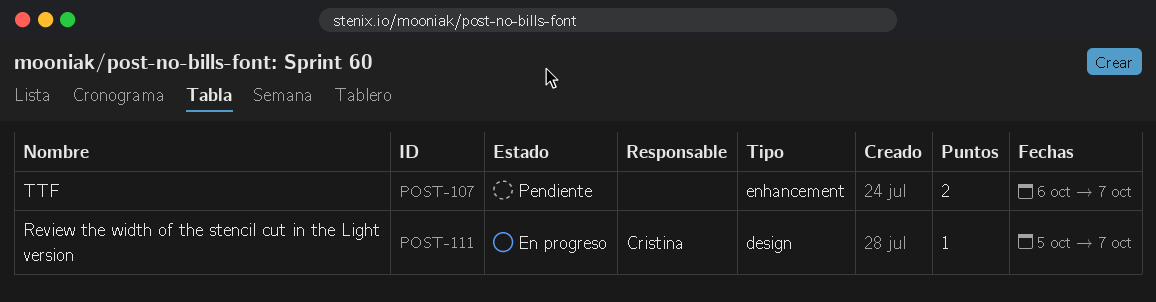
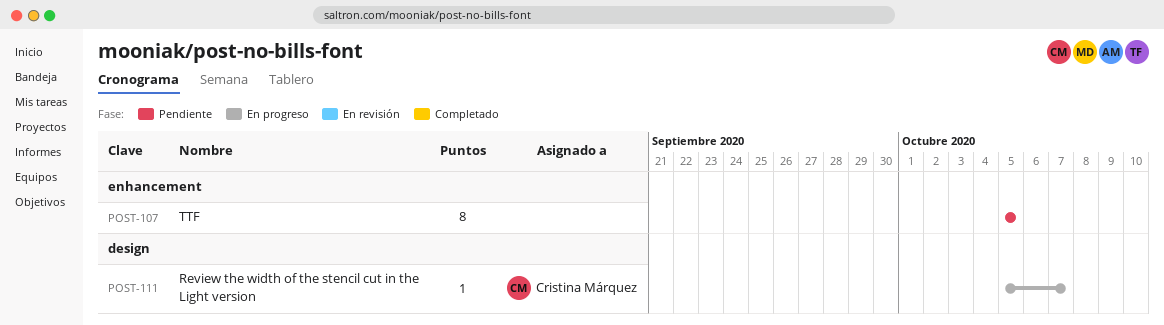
POST-107, estimate: 2 -> 8
POST-107, start: Oct 6 -> Oct 5
POST-107, due: Oct 7 -> Oct 5

